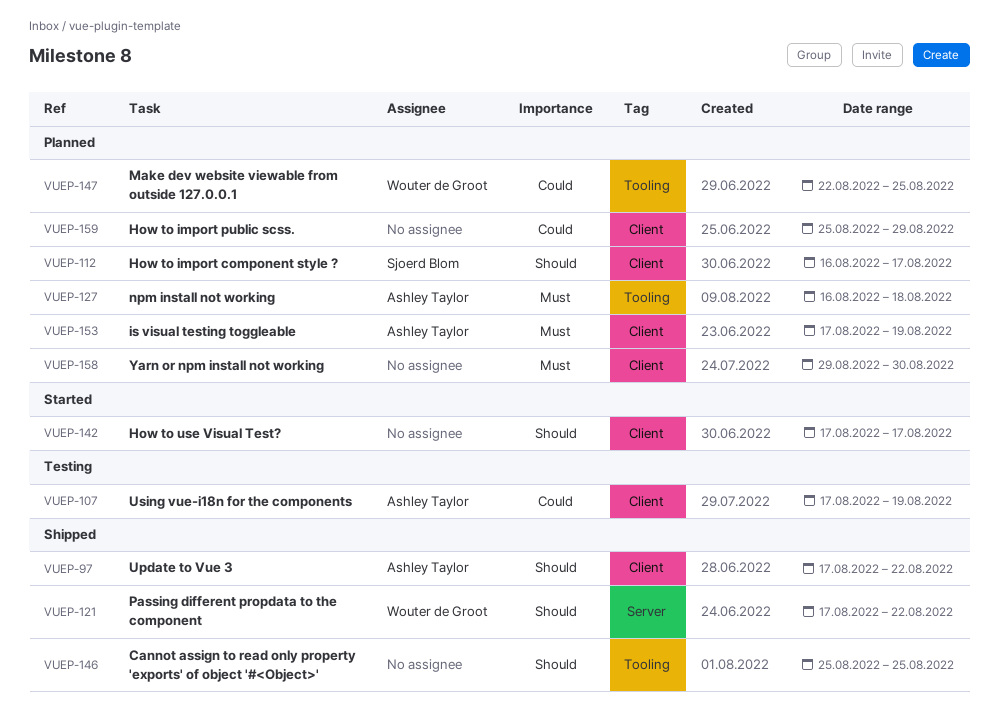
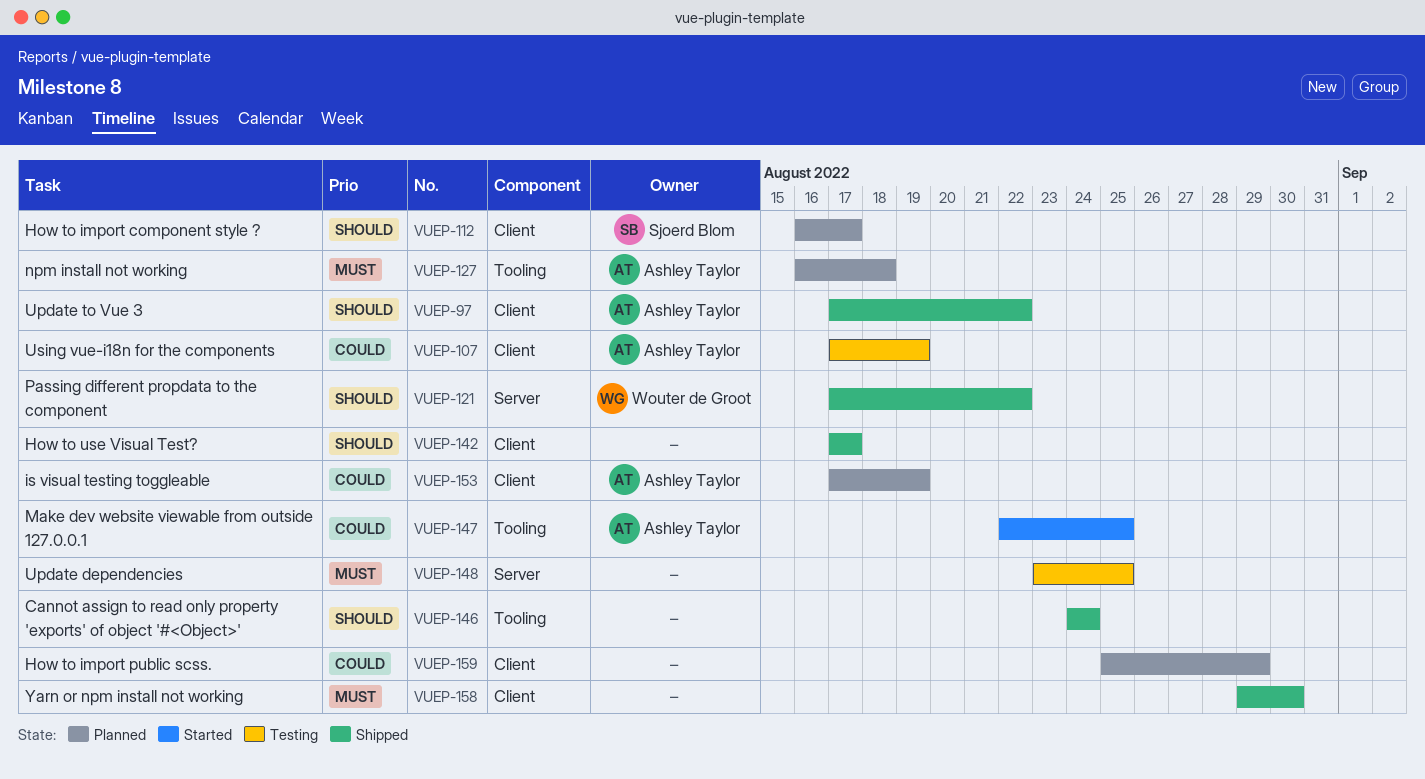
VUEP-142, status: Started -> Shipped
VUEP-146, start: Aug 25 -> Aug 24
VUEP-146, due: Aug 25 -> Aug 24
VUEP-147, status: Planned -> Started
VUEP-147, owner: Wouter de Groot -> Ashley Taylor
VUEP-148: none -> present
VUEP-153, priority: Must -> Could
VUEP-158, status: Planned -> Shipped

